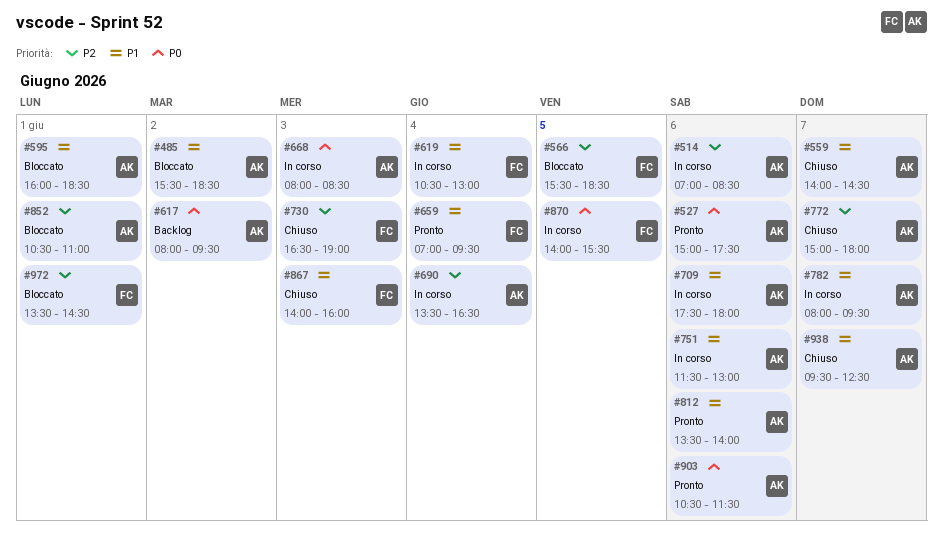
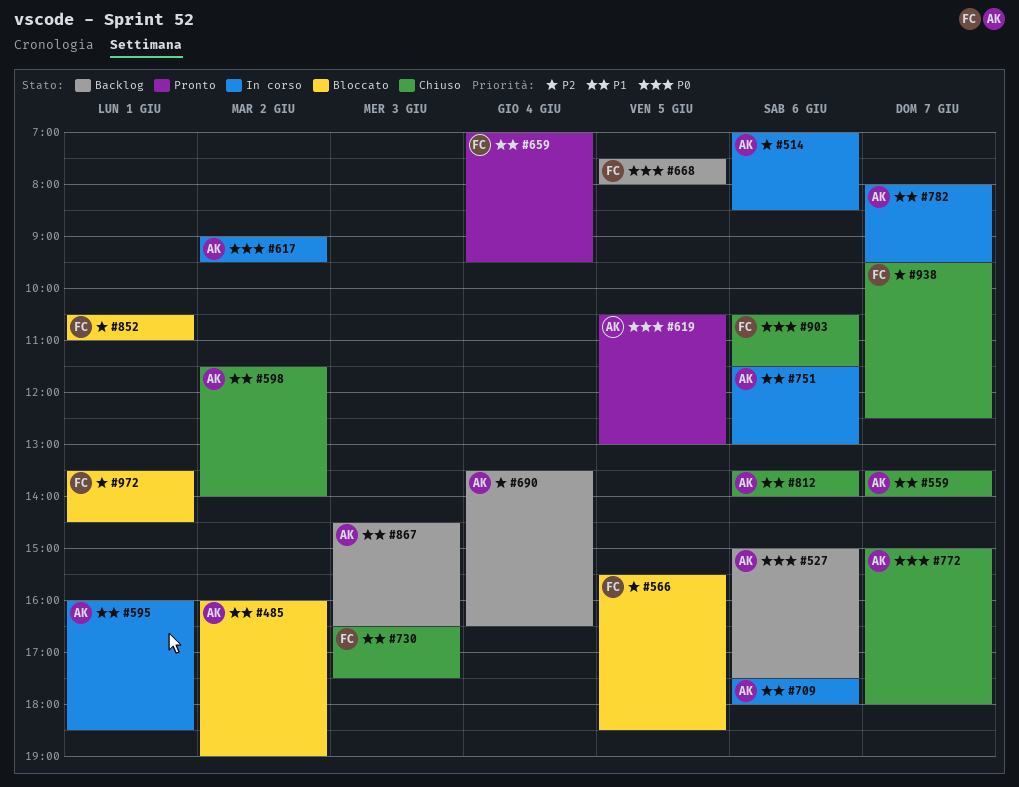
#485, begins: 15:30 -> 16:00
#485, ends: 18:30 -> 19:00
#527, status: Pronto -> Backlog
#559, begins: 14:00 -> 13:30
#559, ends: 14:30 -> 14:00
#595, status: Bloccato -> In corso
#598: none -> present
#617, status: Backlog -> In corso
#617, begins: 08:00 -> 09:00
#619, status: In corso -> Pronto
#619, owner: FC -> AK
#619, priority: P1 -> P0
#619, day: Jun 4 -> Jun 5
#668, status: In corso -> Backlog
#668, owner: AK -> FC
#668, day: Jun 3 -> Jun 5
#668, begins: 08:00 -> 07:30
#668, ends: 08:30 -> 08:00
#690, status: In corso -> Backlog
#730, priority: P2 -> P1
#730, ends: 19:00 -> 17:30
#772, priority: P2 -> P0
#812, status: Pronto -> Chiuso
#852, owner: AK -> FC
#867, status: Chiuso -> Backlog
#867, owner: FC -> AK
#867, begins: 14:00 -> 14:30
#867, ends: 16:00 -> 16:30
#870: present -> none
#903, status: Pronto -> Chiuso
#903, owner: AK -> FC
#938, owner: AK -> FC
#938, priority: P1 -> P2

